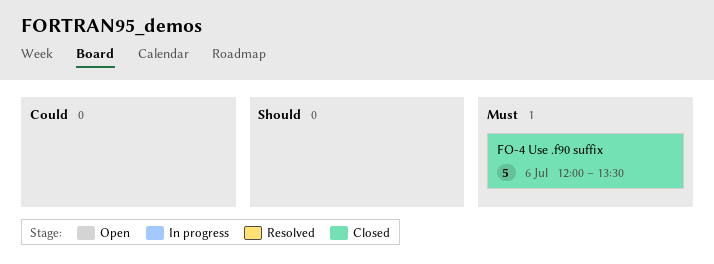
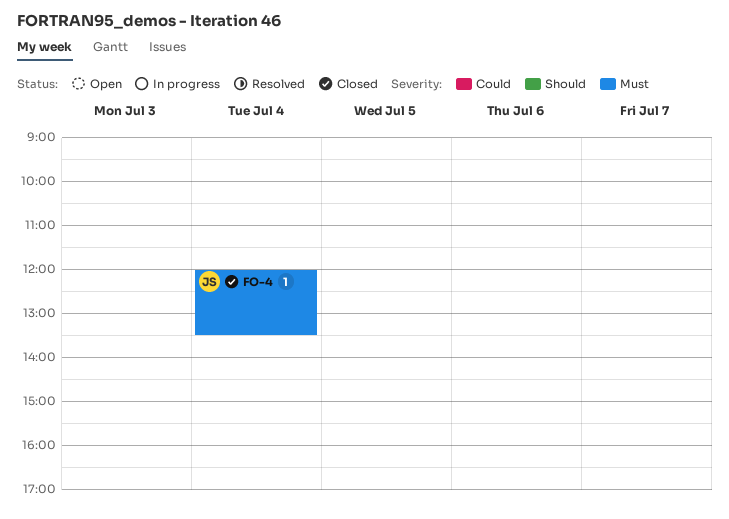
FO-4, estimate: 5 -> 1
FO-4, day: Jul 6 -> Jul 4

